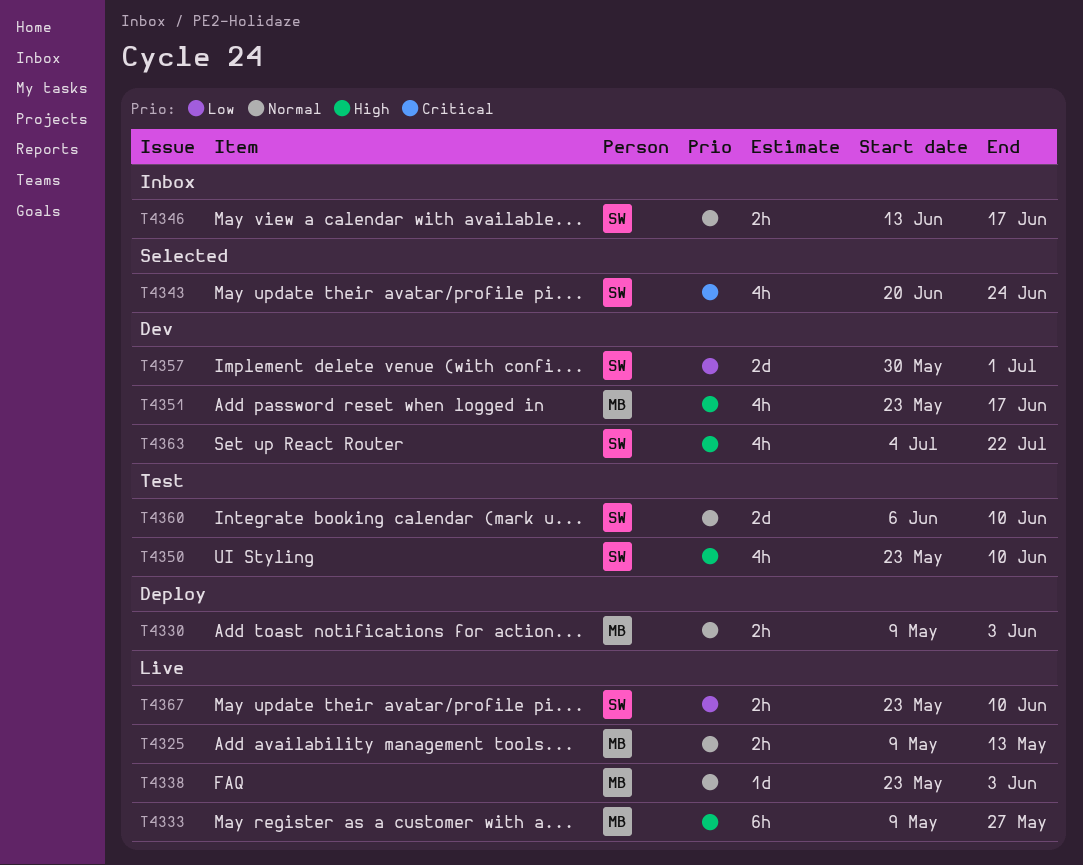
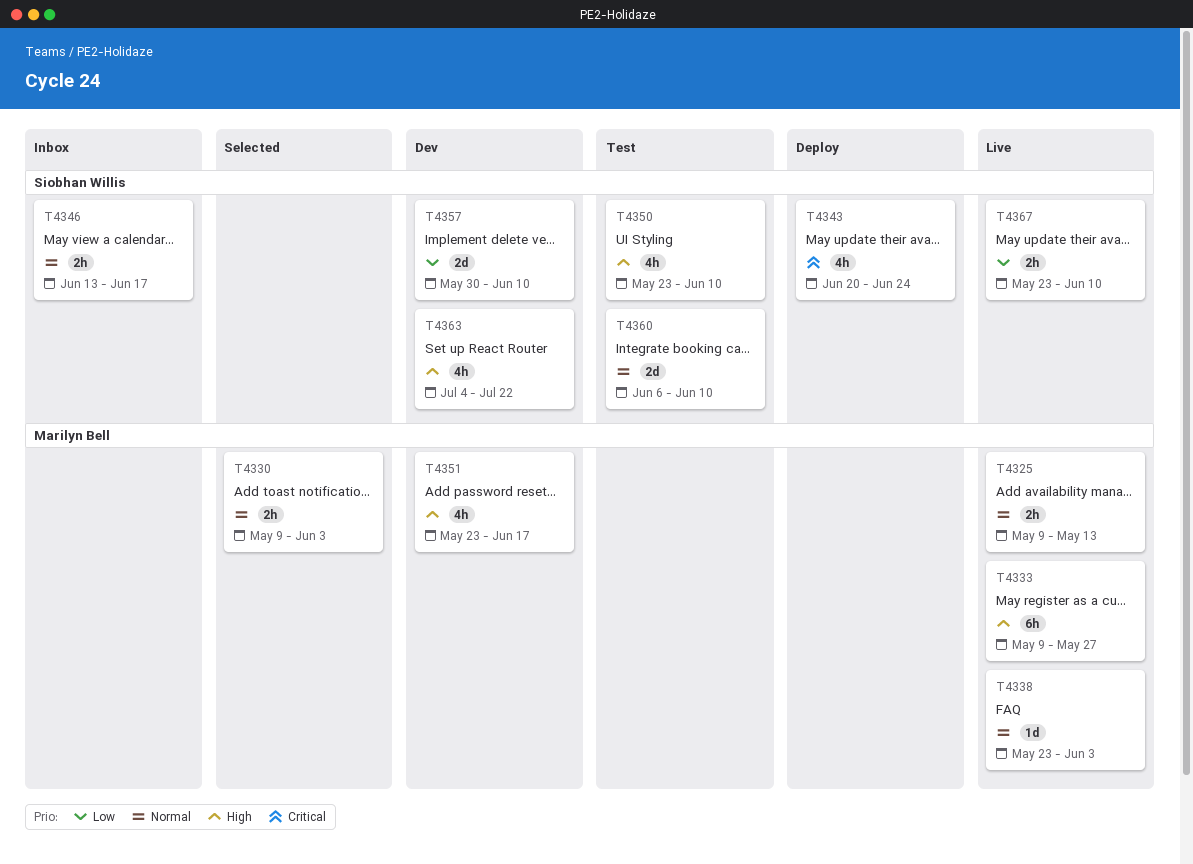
T4330, status: Deploy -> Selected
T4343, status: Selected -> Deploy
T4357, due: Jul 1 -> Jun 10

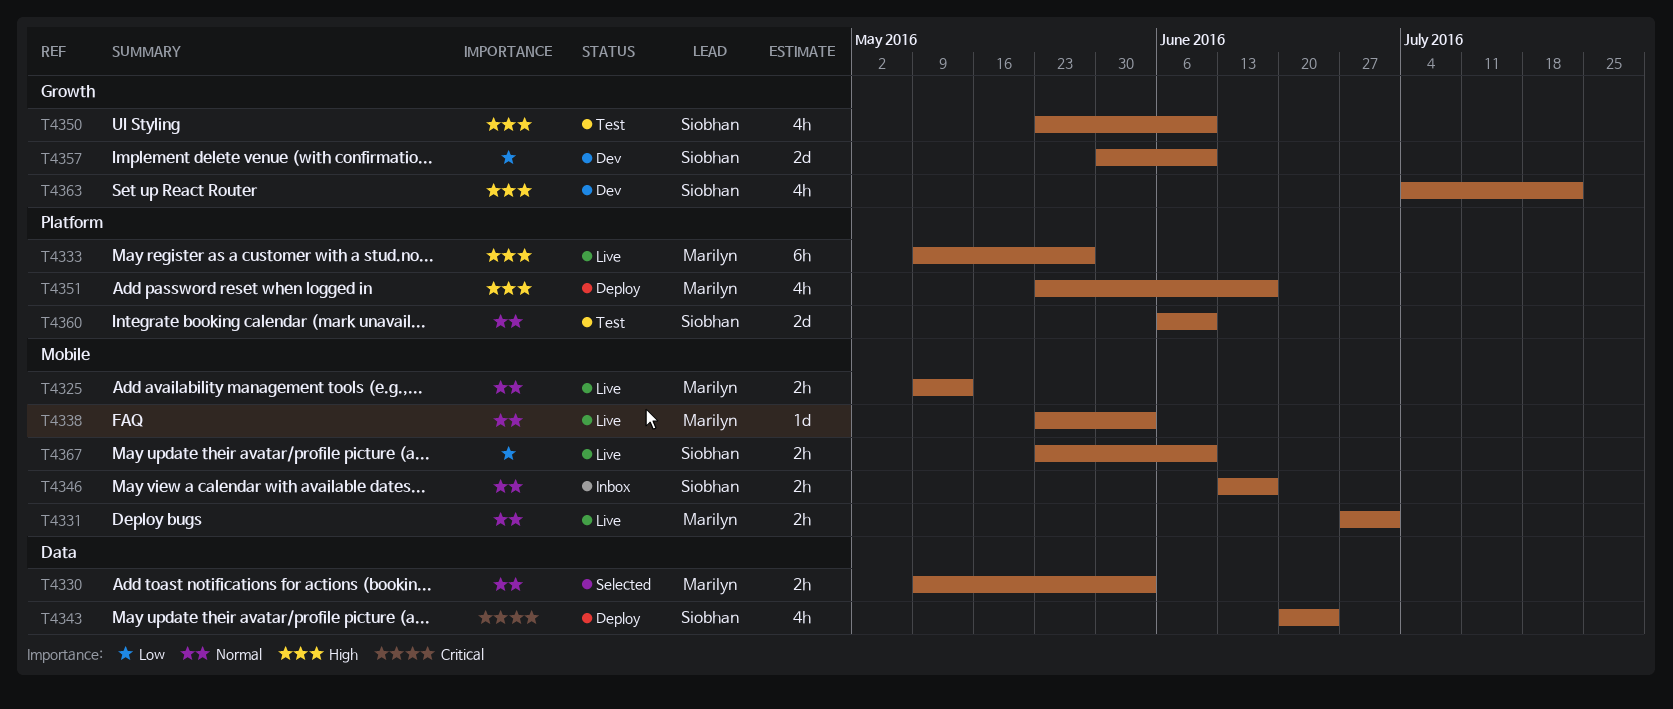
T4331: none -> present
T4351, status: Dev -> Deploy

